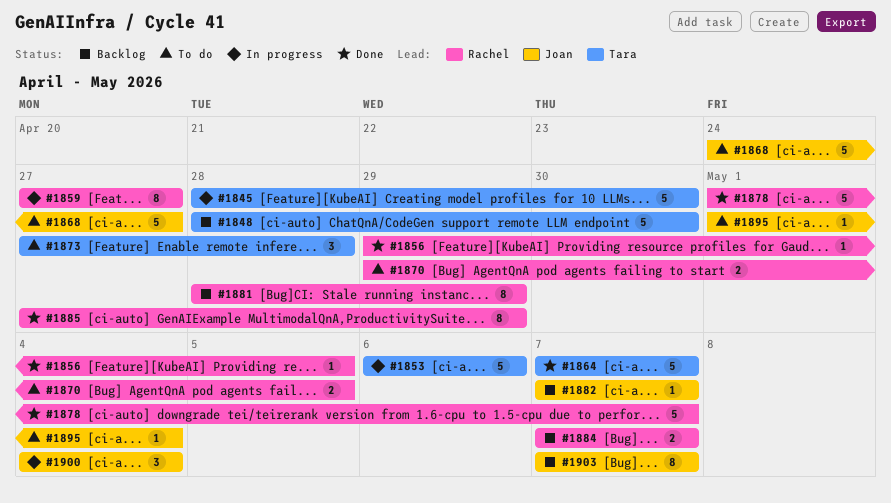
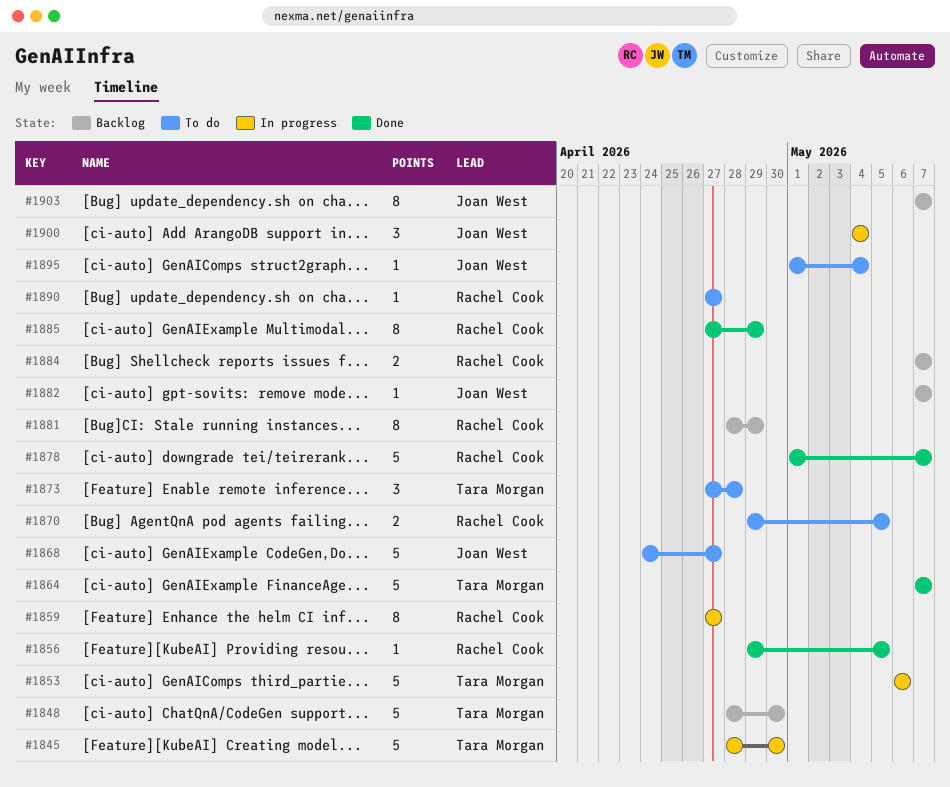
#1890: none -> present

